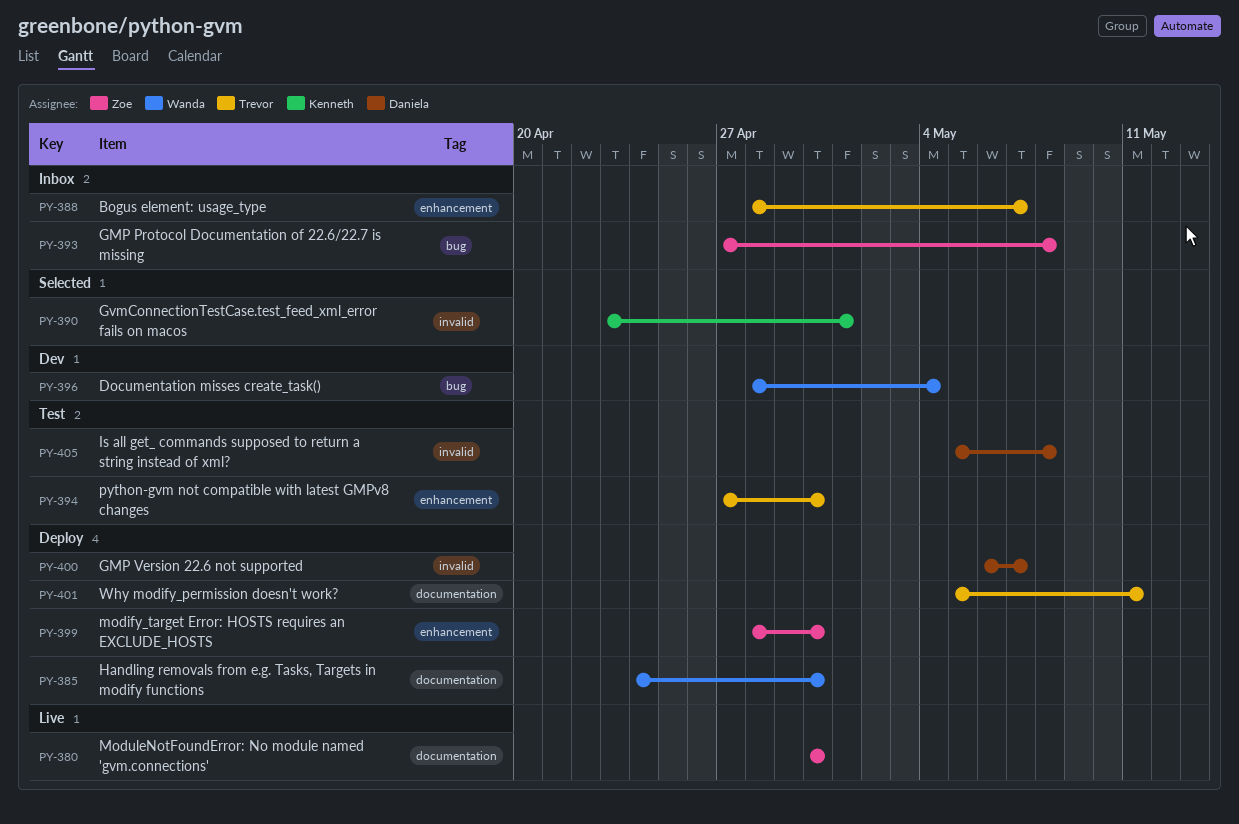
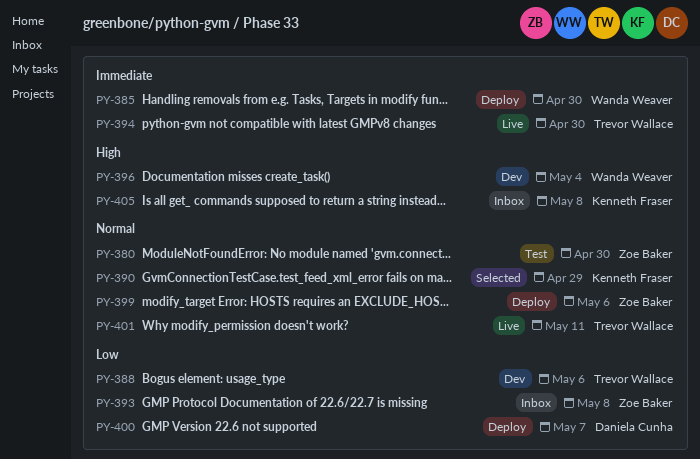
PY-380, status: Live -> Test
PY-388, status: Inbox -> Dev
PY-388, due: May 7 -> May 6
PY-390, due: May 1 -> Apr 29
PY-394, status: Test -> Live
PY-399, due: Apr 30 -> May 6
PY-401, status: Deploy -> Live
PY-405, status: Test -> Inbox
PY-405, owner: Daniela Cunha -> Kenneth Fraser

